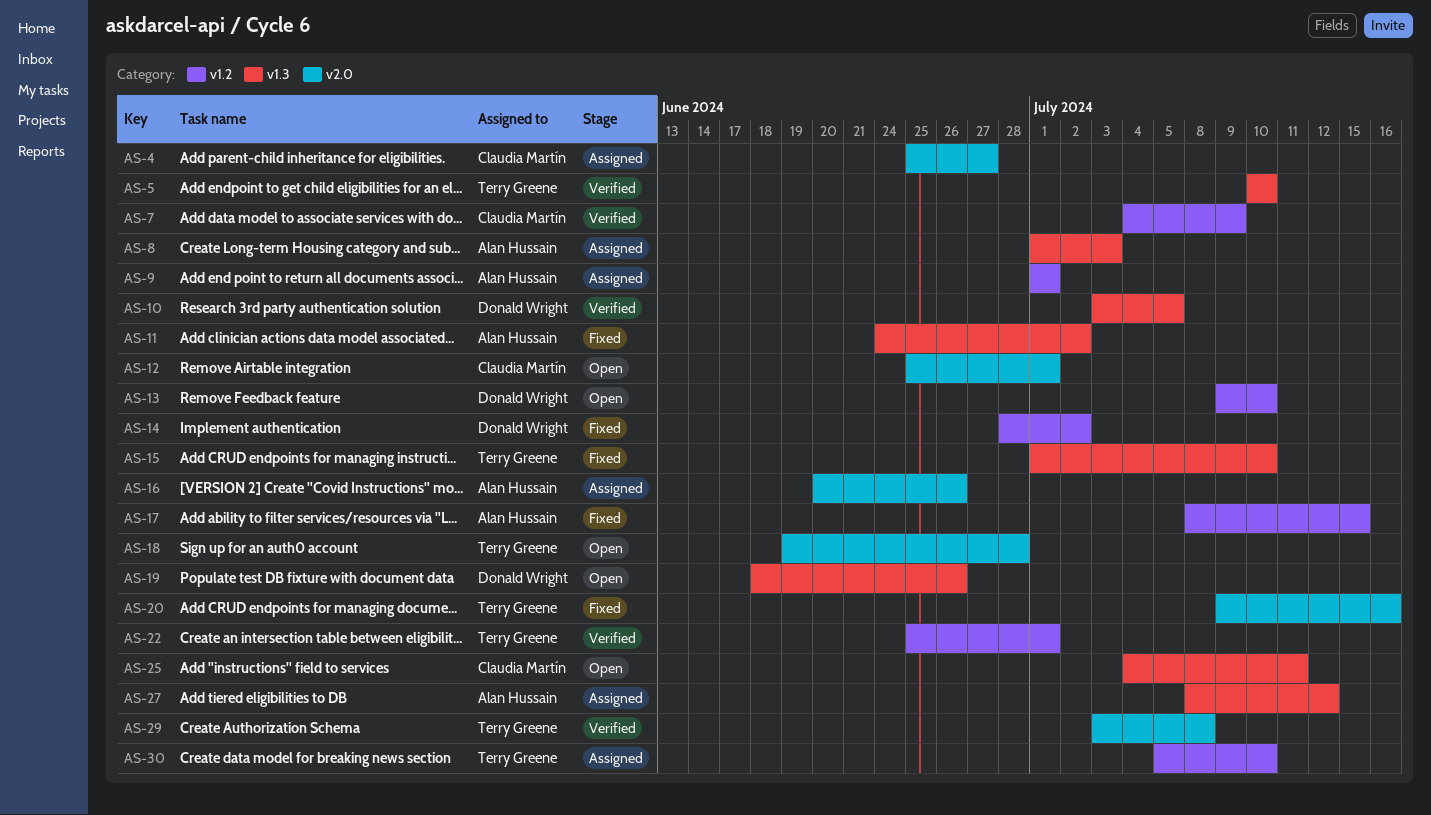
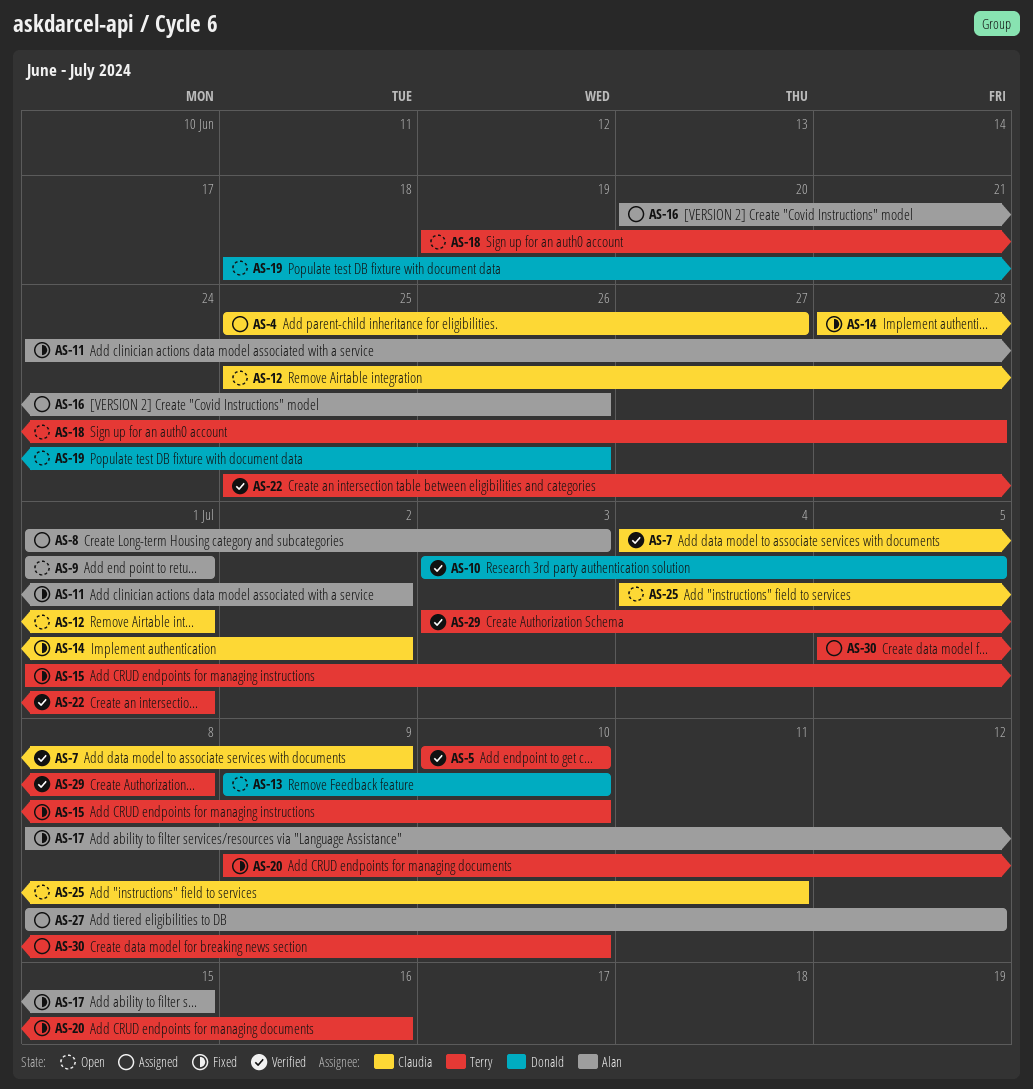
AS-9, status: Assigned -> Open
AS-14, owner: Donald Wright -> Claudia Martín

